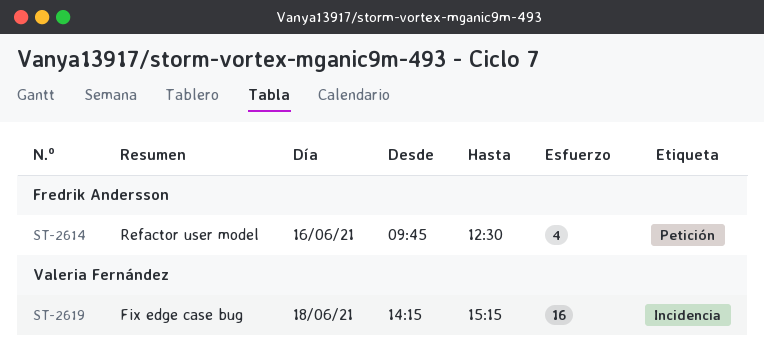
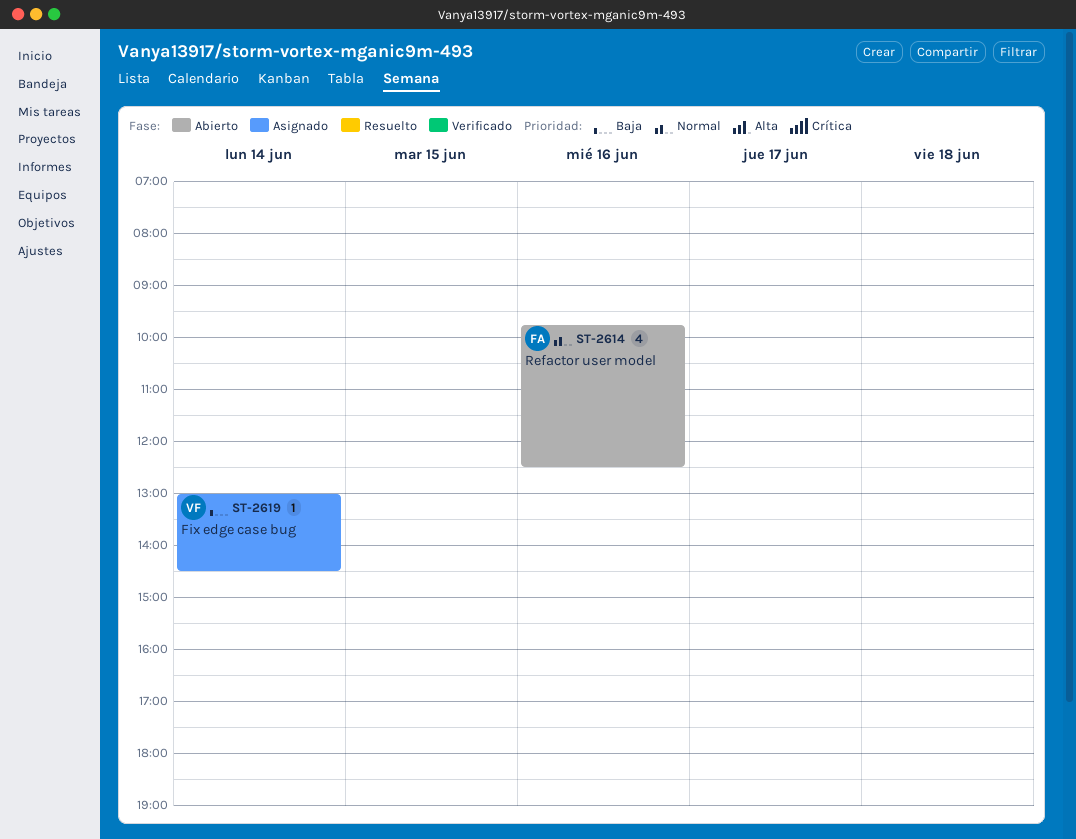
ST-2619, estimate: 16 -> 1
ST-2619, day: Jun 18 -> Jun 14
ST-2619, begins: 14:15 -> 13:00
ST-2619, ends: 15:15 -> 14:30

